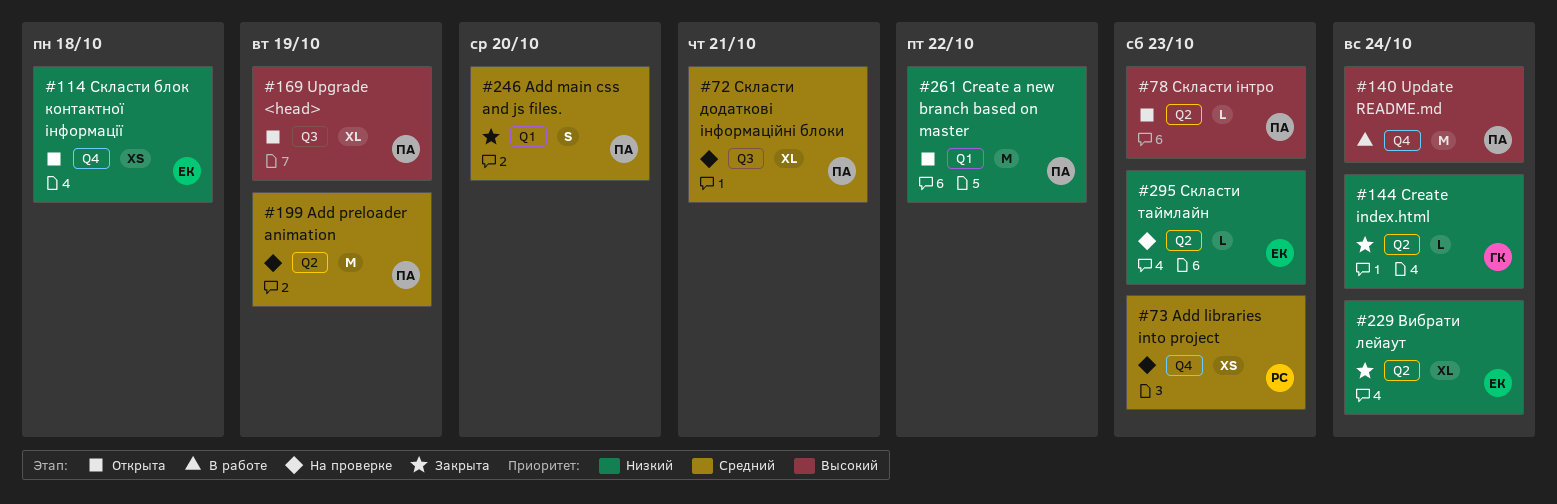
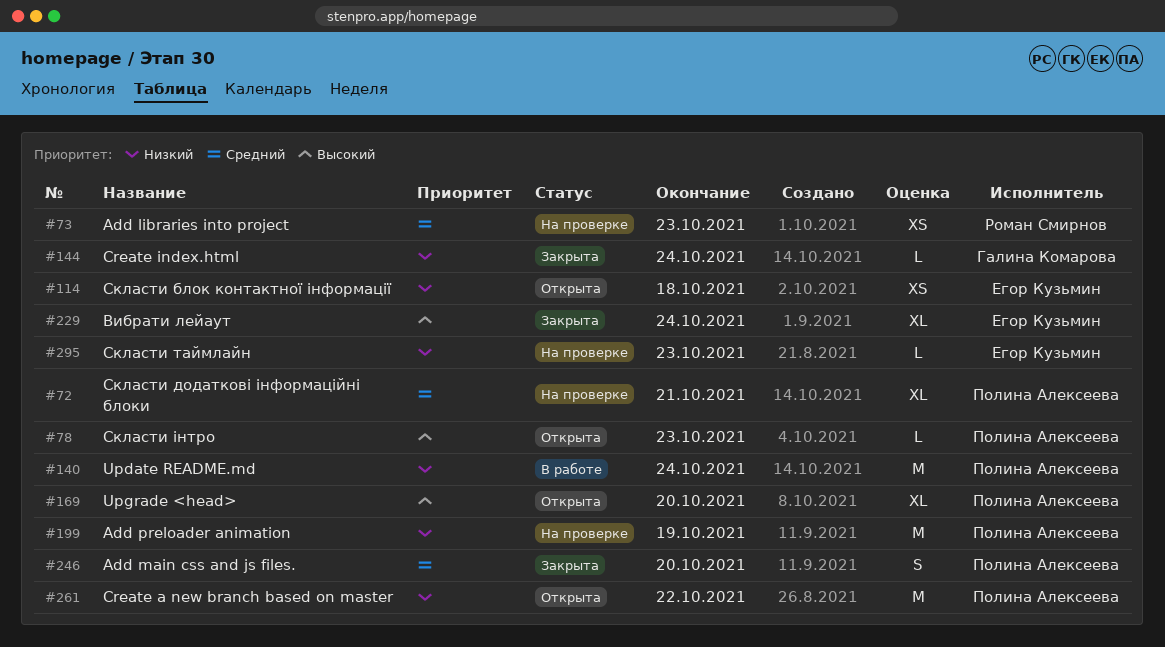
#140, priority: Высокий -> Низкий
#169, due: Oct 19 -> Oct 20
#199, priority: Средний -> Низкий
#229, priority: Низкий -> Высокий

